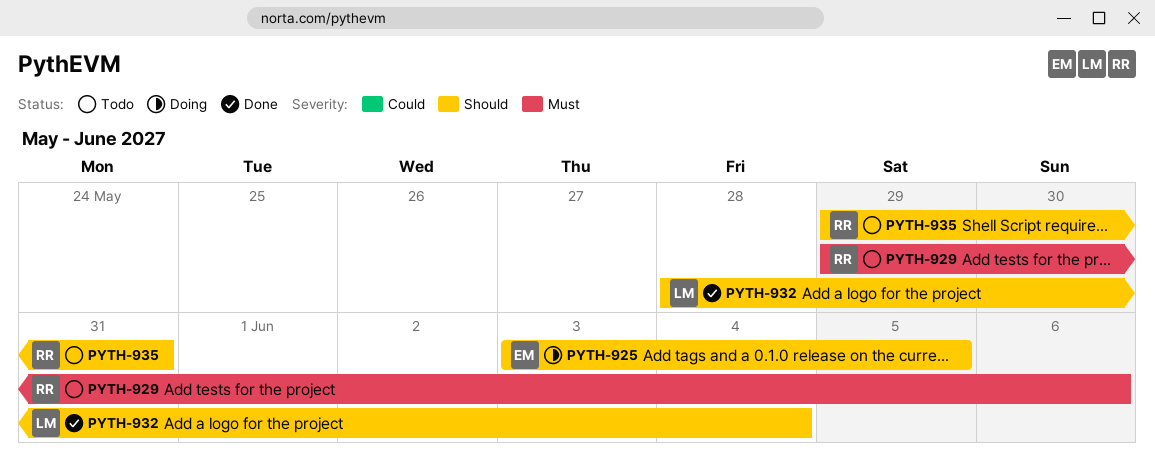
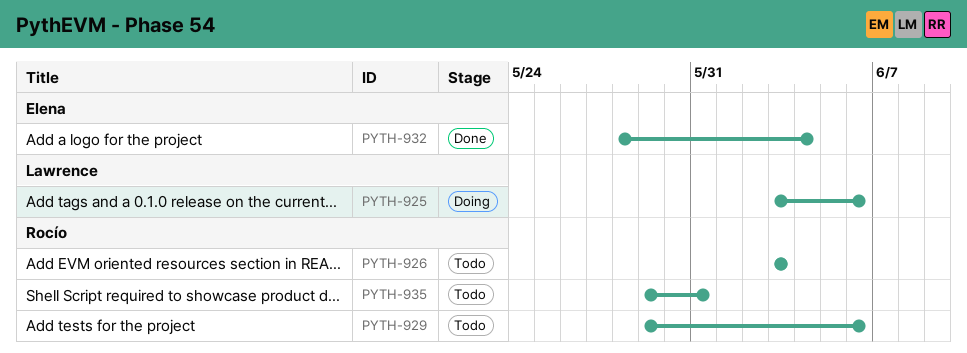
PYTH-925, owner: Elena -> Lawrence
PYTH-925, due: Jun 5 -> Jun 6
PYTH-926: none -> present
PYTH-932, owner: Lawrence -> Elena

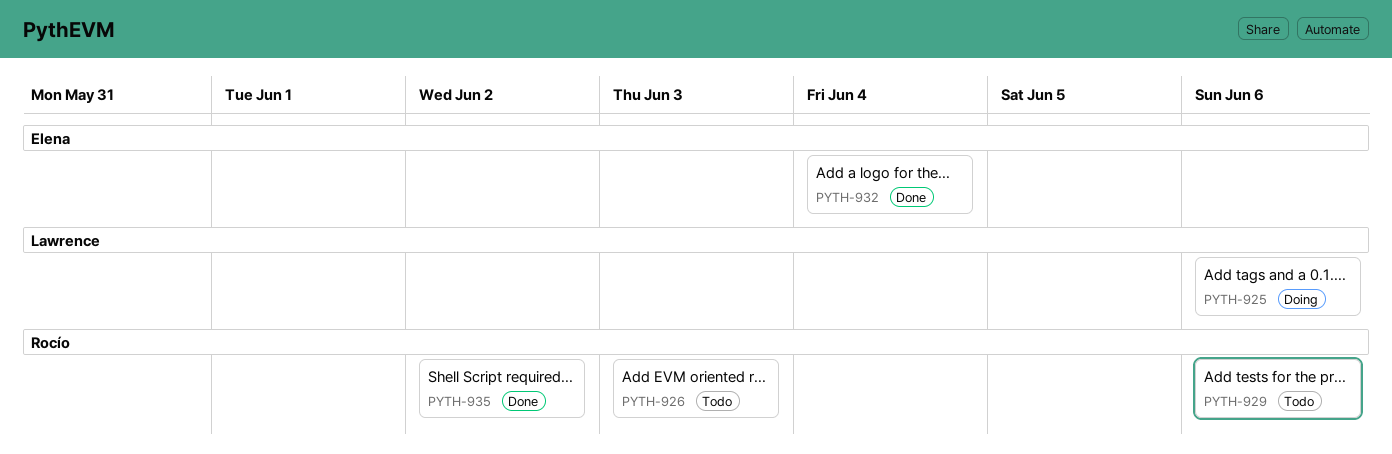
PYTH-935, status: Todo -> Done
PYTH-935, due: May 31 -> Jun 2

